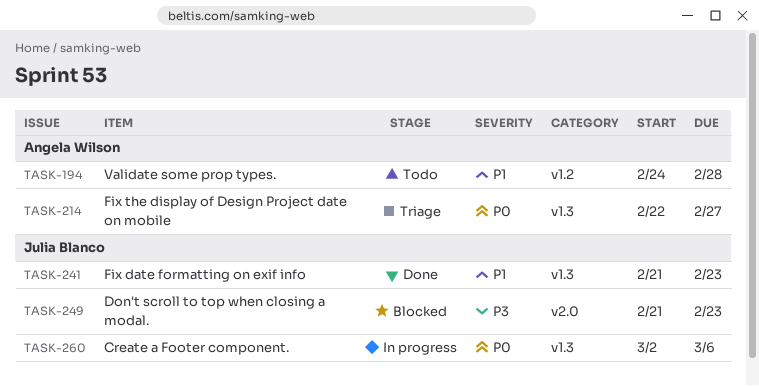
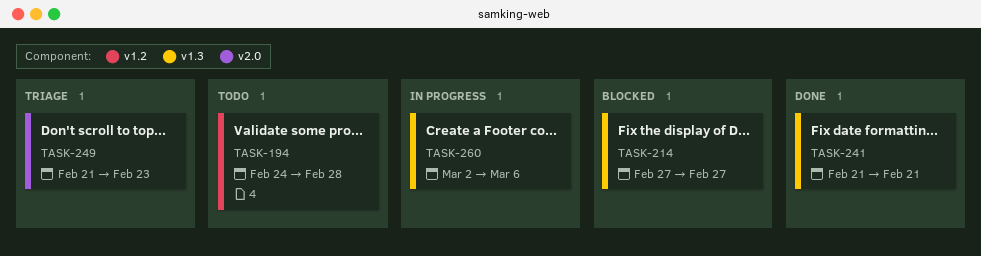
TASK-214, status: Triage -> Blocked
TASK-214, start: Feb 22 -> Feb 27
TASK-241, due: Feb 23 -> Feb 21
TASK-249, status: Blocked -> Triage

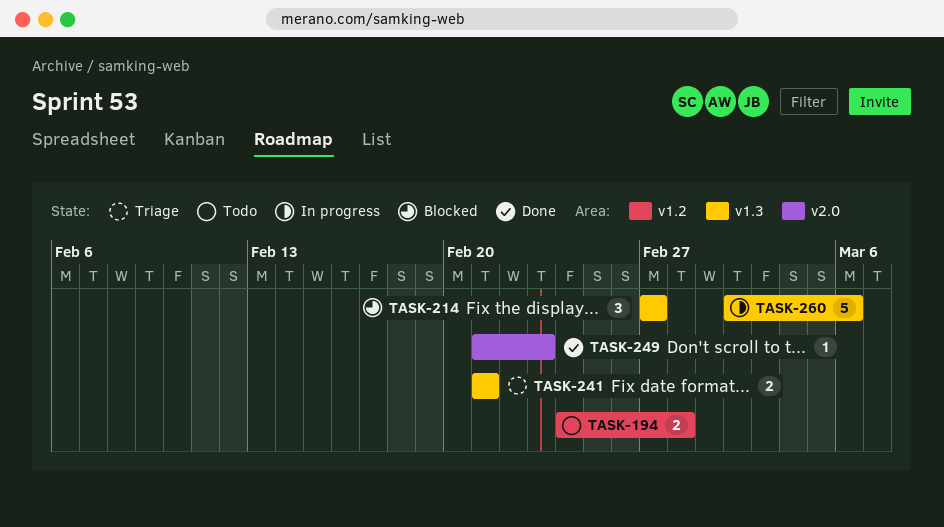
TASK-241, status: Done -> Triage
TASK-249, status: Triage -> Done

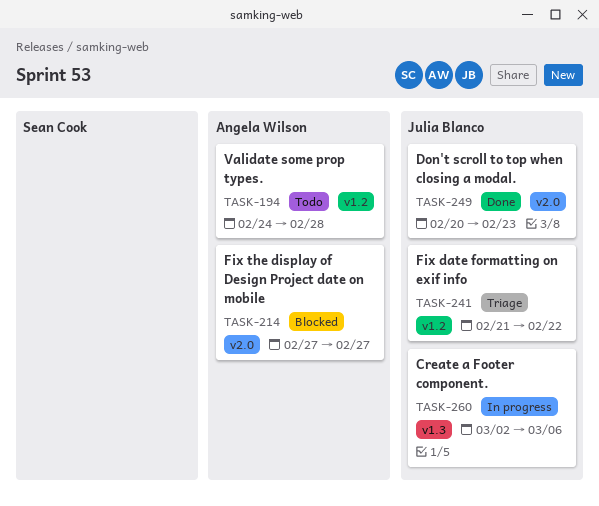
TASK-214, label: v1.3 -> v2.0
TASK-241, label: v1.3 -> v1.2
TASK-241, due: Feb 21 -> Feb 22
TASK-249, start: Feb 21 -> Feb 20

